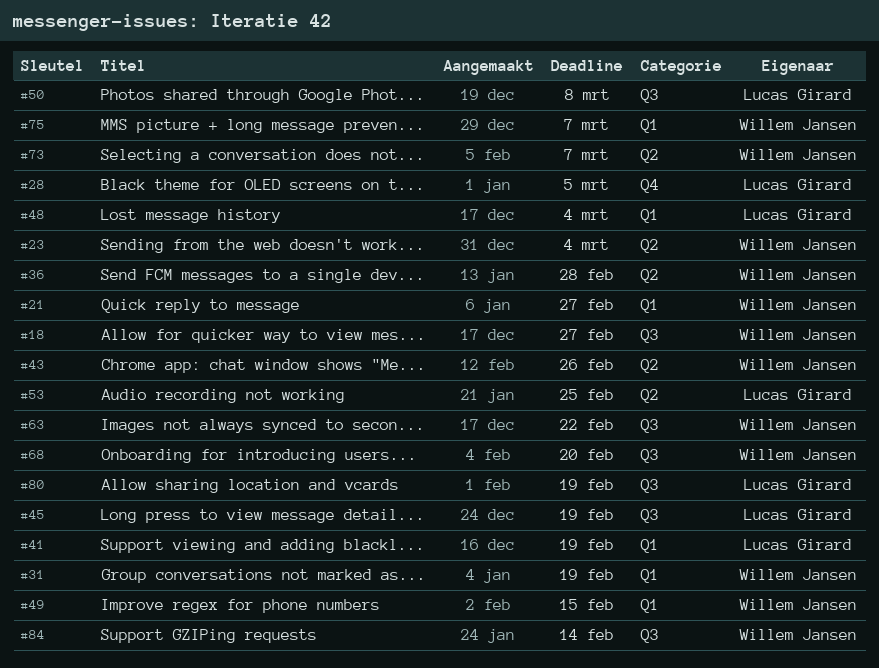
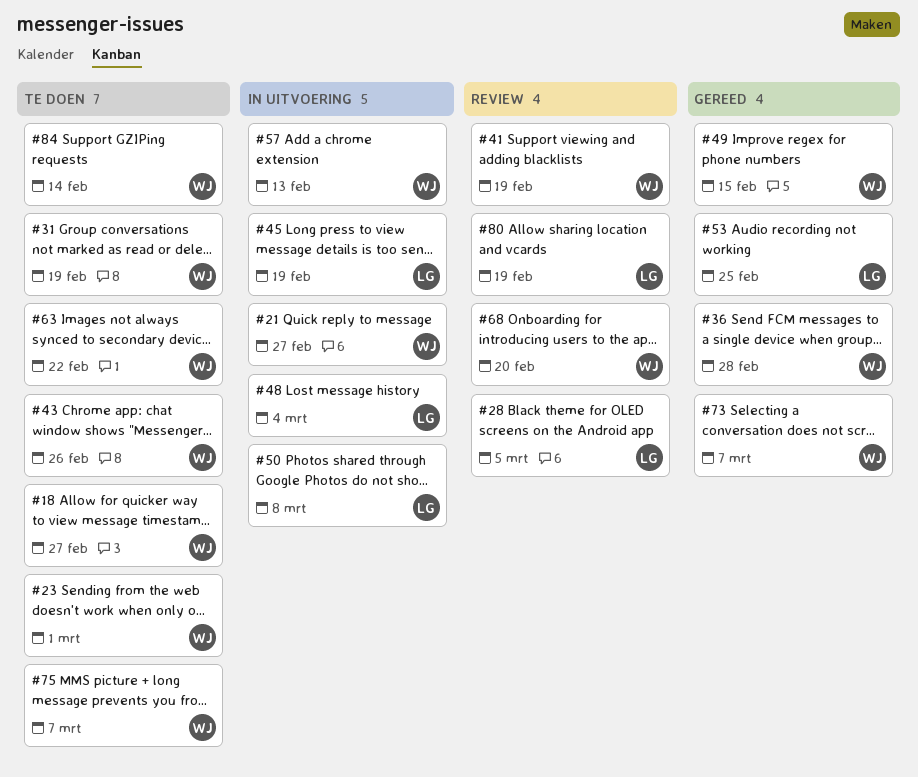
#23, due: Mar 4 -> Mar 1
#41, owner: Lucas Girard -> Willem Jansen
#57: none -> present

